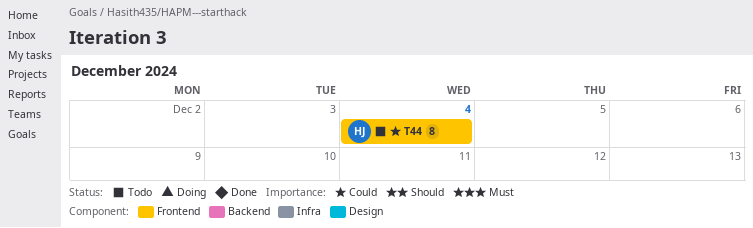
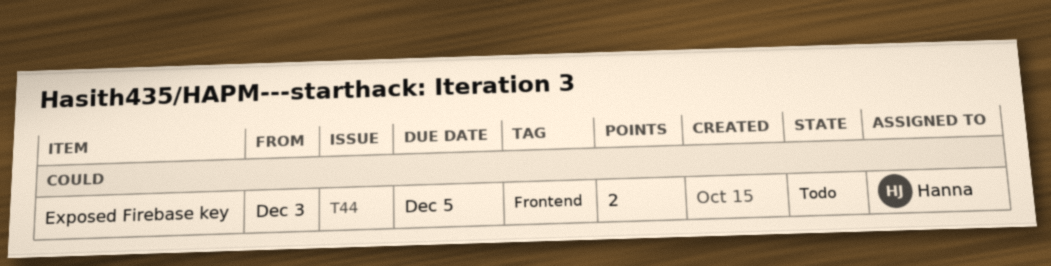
T44, estimate: 8 -> 2
T44, start: Dec 4 -> Dec 3
T44, due: Dec 4 -> Dec 5

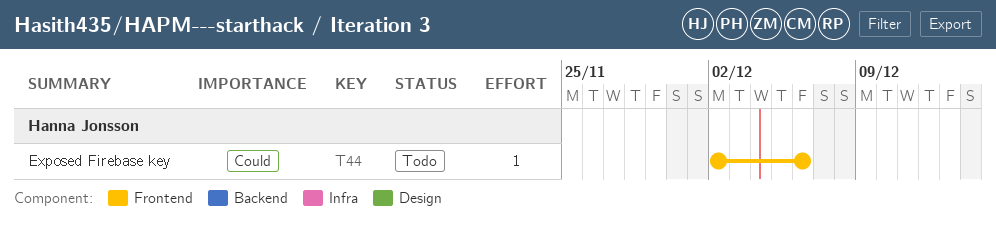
T44, estimate: 2 -> 1
T44, start: Dec 3 -> Dec 2
T44, due: Dec 5 -> Dec 6

